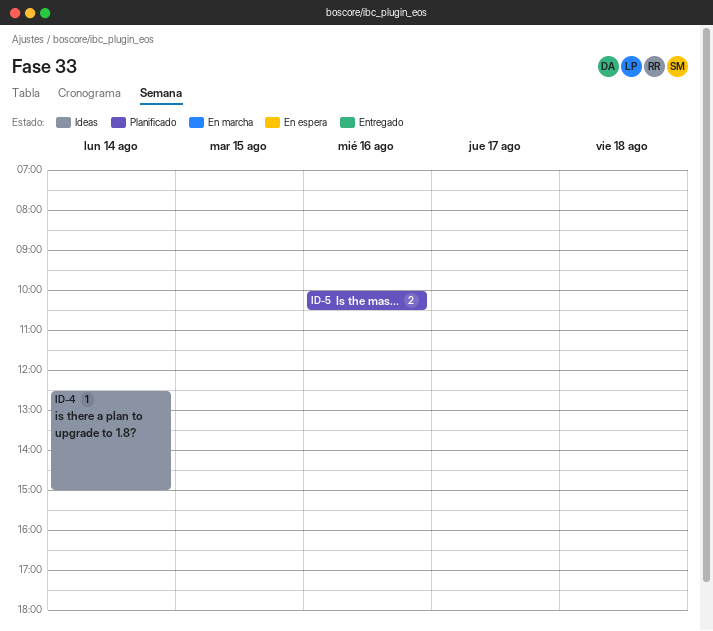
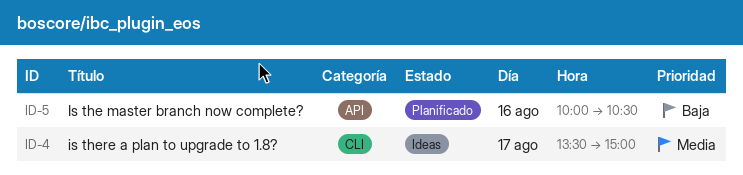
ID-4, day: Aug 14 -> Aug 17
ID-4, begins: 12:30 -> 13:30

